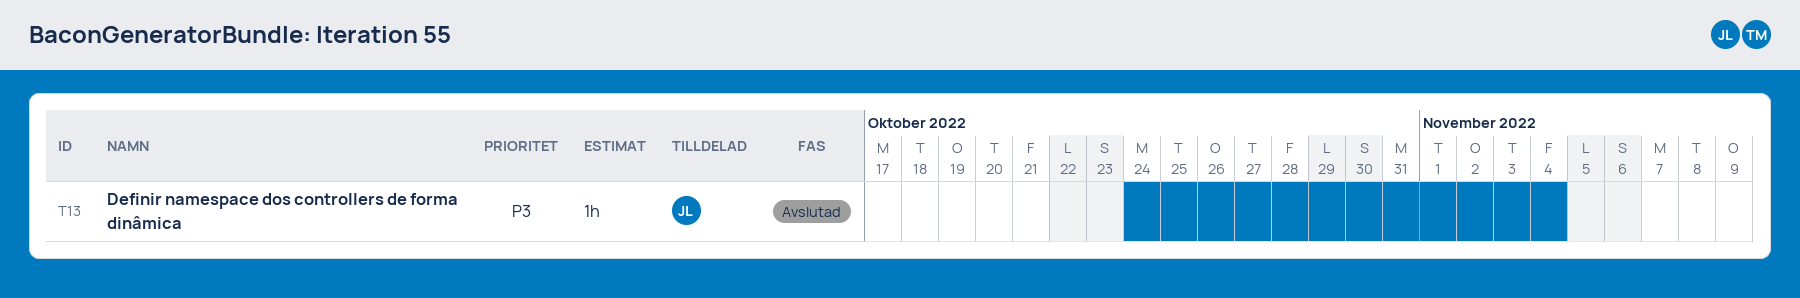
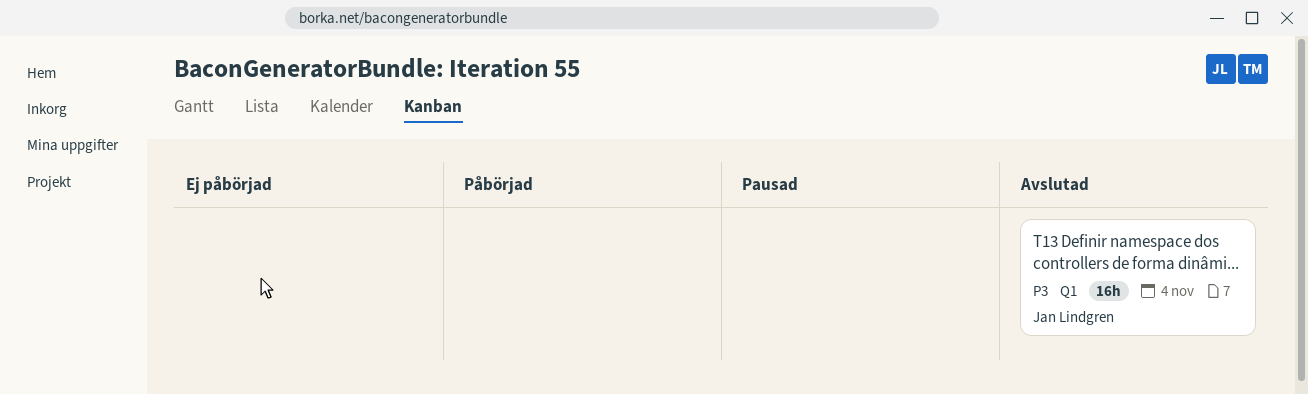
T13, estimate: 1h -> 16h

